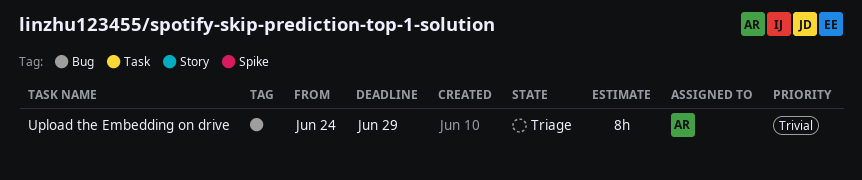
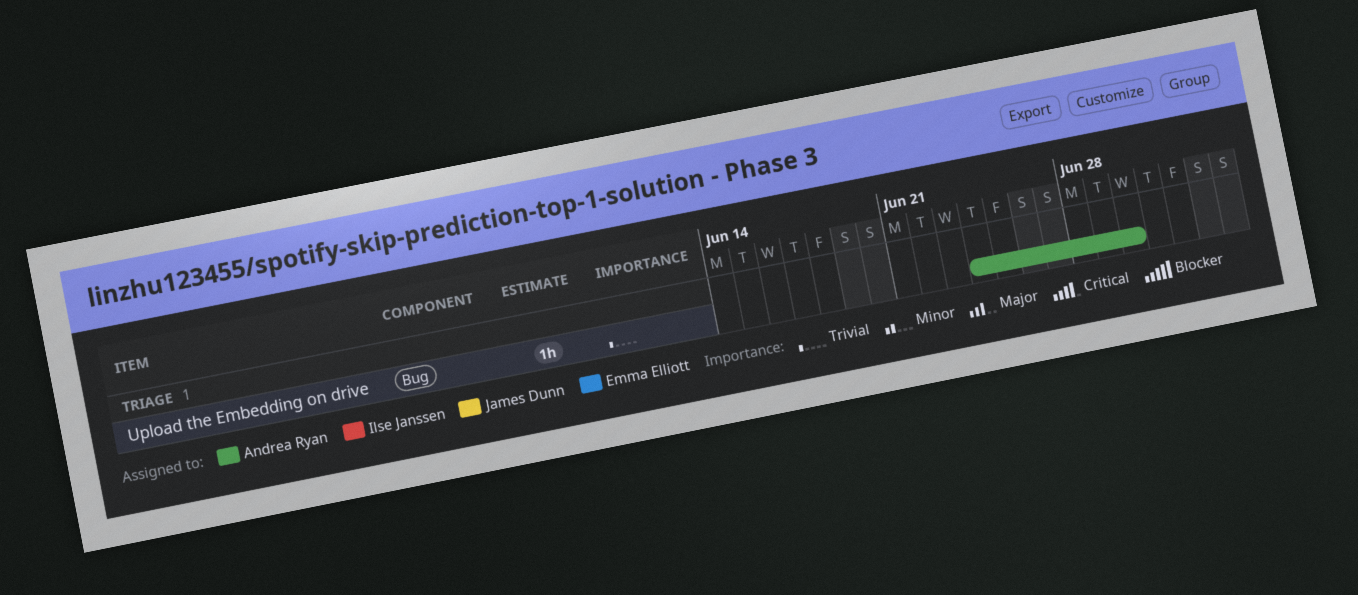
Upload the Embedding on drive, estimate: 8h -> 1h
Upload the Embedding on drive, due: Jun 29 -> Jun 30

